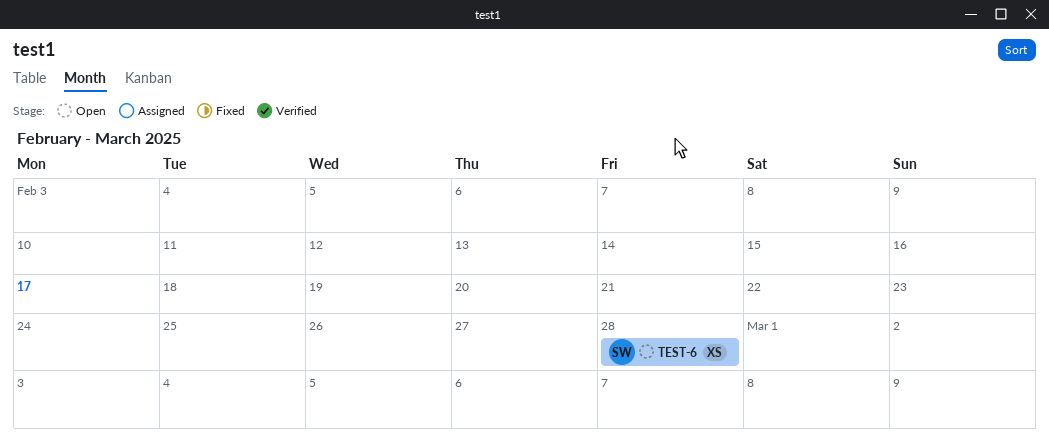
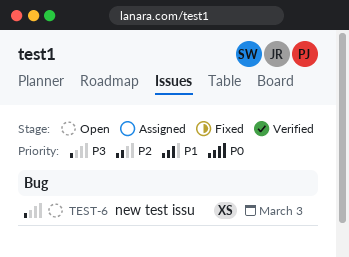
TEST-6, due: Feb 28 -> Mar 3

